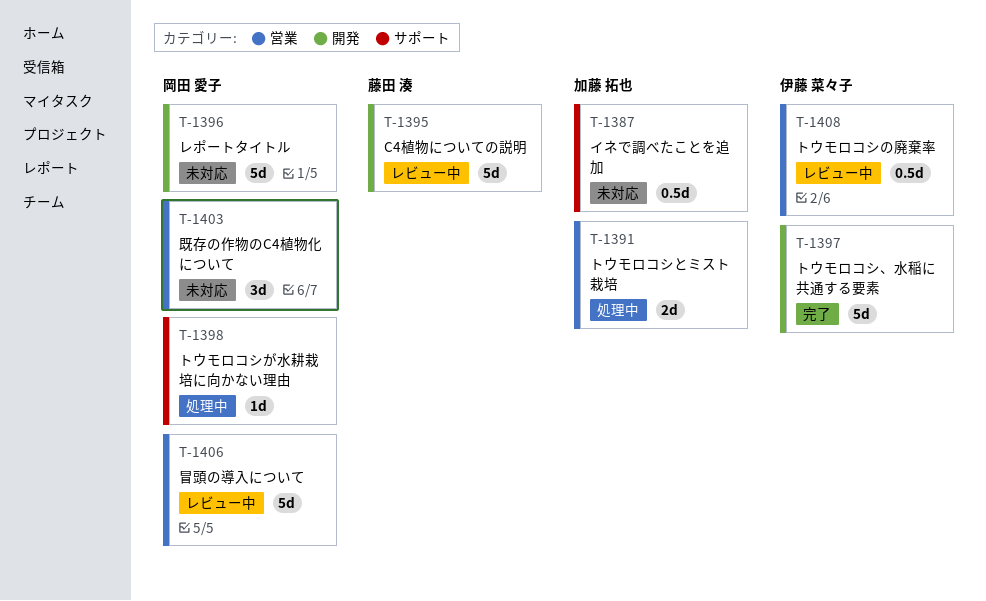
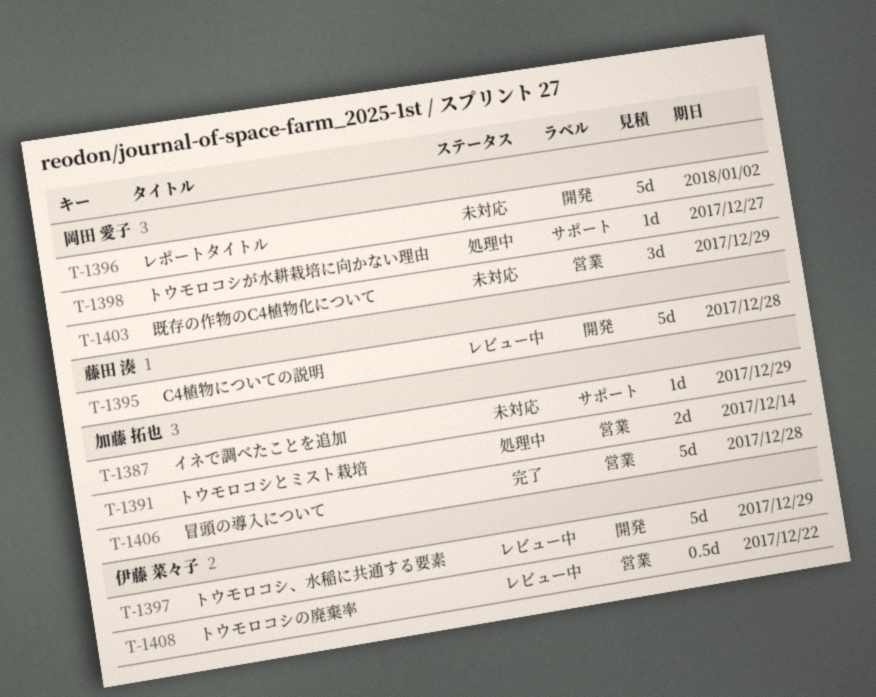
T-1387, estimate: 0.5d -> 1d
T-1397, status: 完了 -> レビュー中
T-1406, status: レビュー中 -> 完了
T-1406, owner: 岡田 愛子 -> 加藤 拓也

